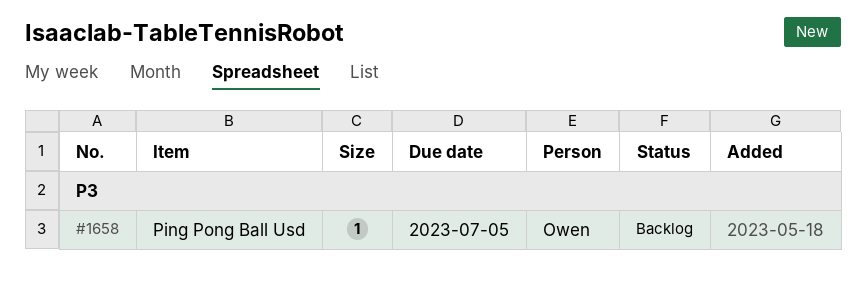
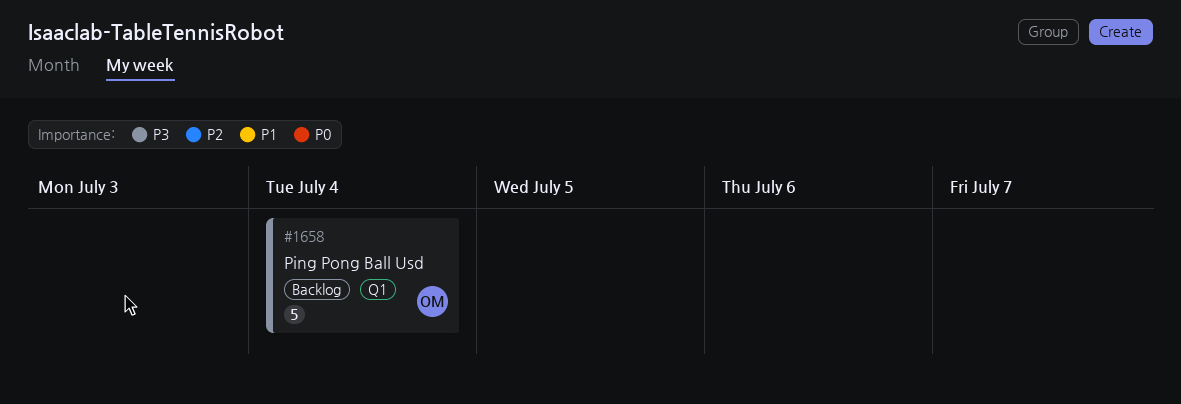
#1658, estimate: 1 -> 5
#1658, due: Jul 5 -> Jul 4

